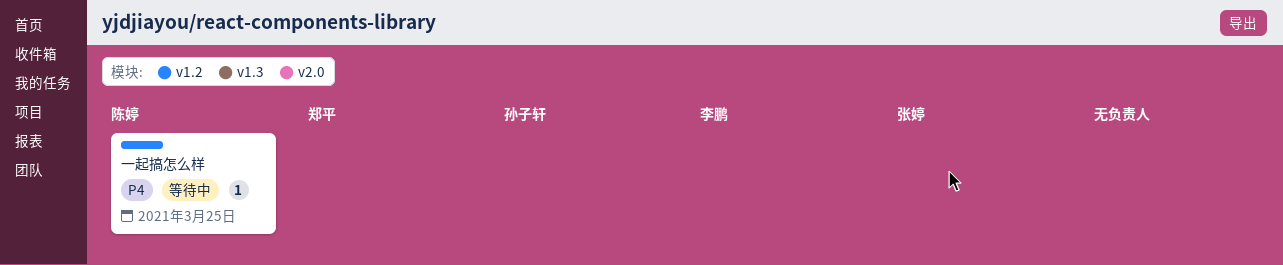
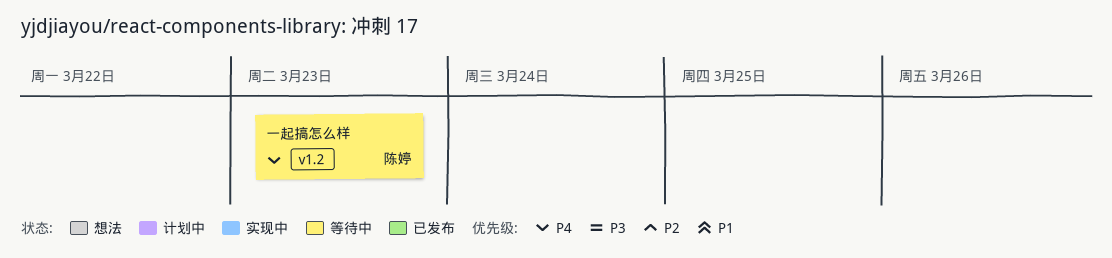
一起搞怎么样, due: Mar 25 -> Mar 23

